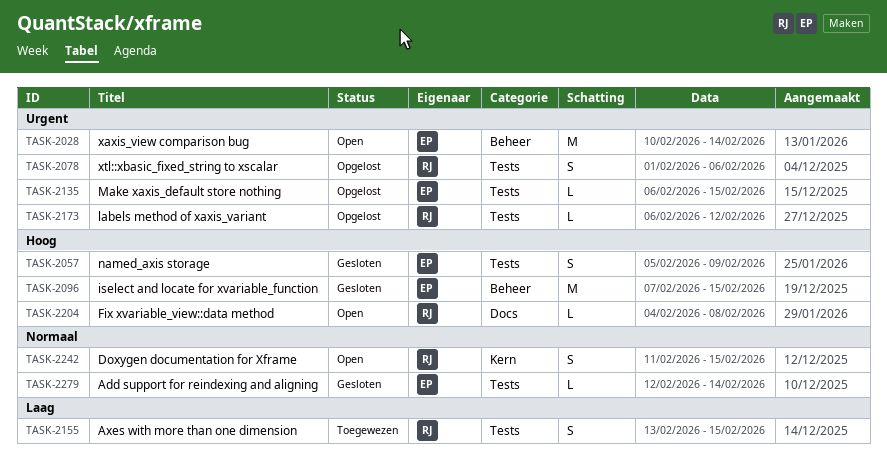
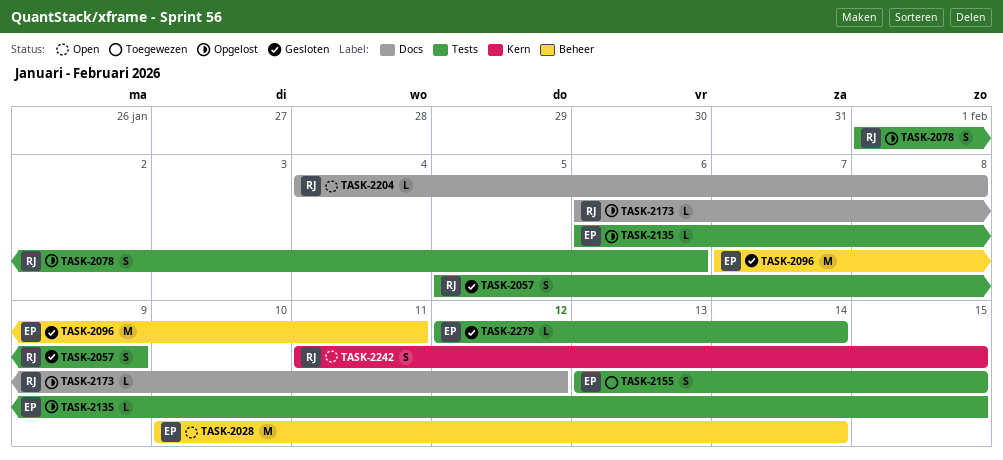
TASK-2057, owner: EP -> RJ
TASK-2096, due: Feb 15 -> Feb 11
TASK-2155, owner: RJ -> EP
TASK-2173, label: Tests -> Docs

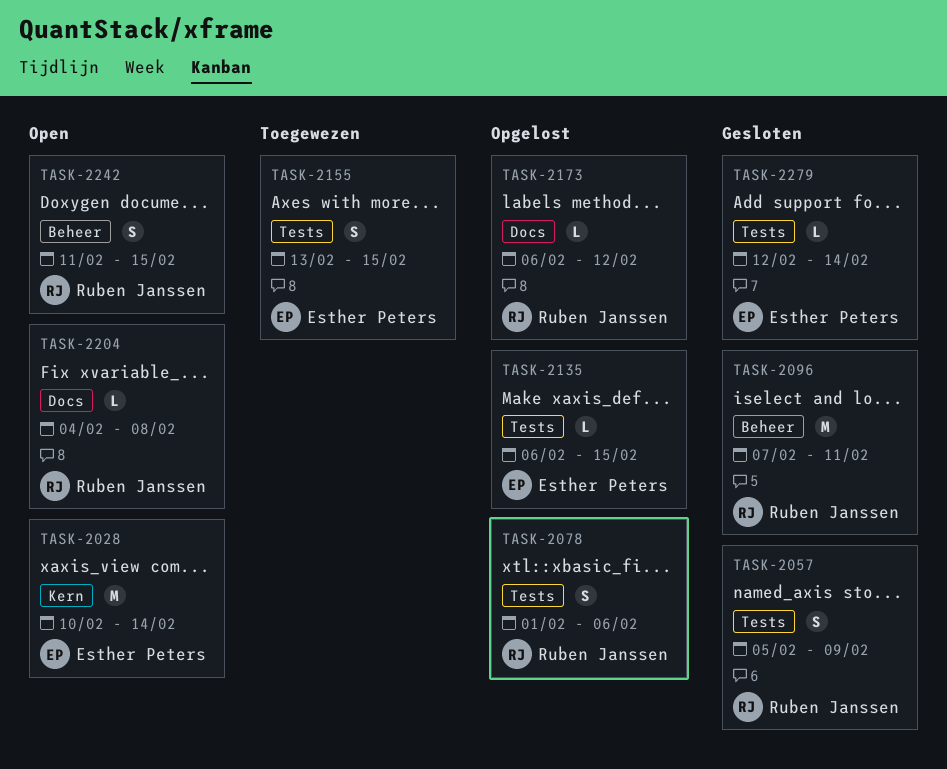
TASK-2028, label: Beheer -> Kern
TASK-2096, owner: Esther Peters -> Ruben Janssen
TASK-2242, label: Kern -> Beheer

